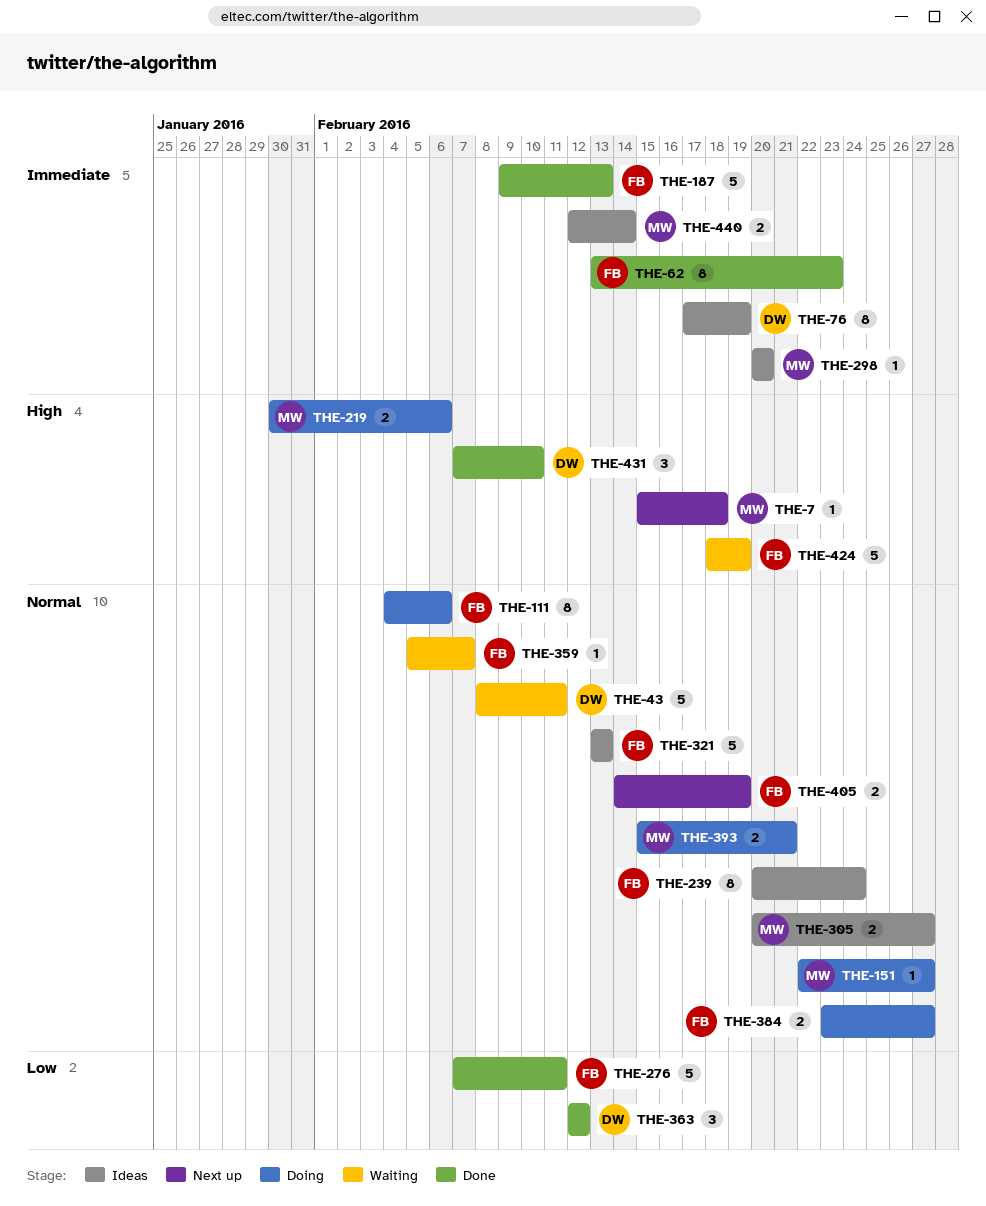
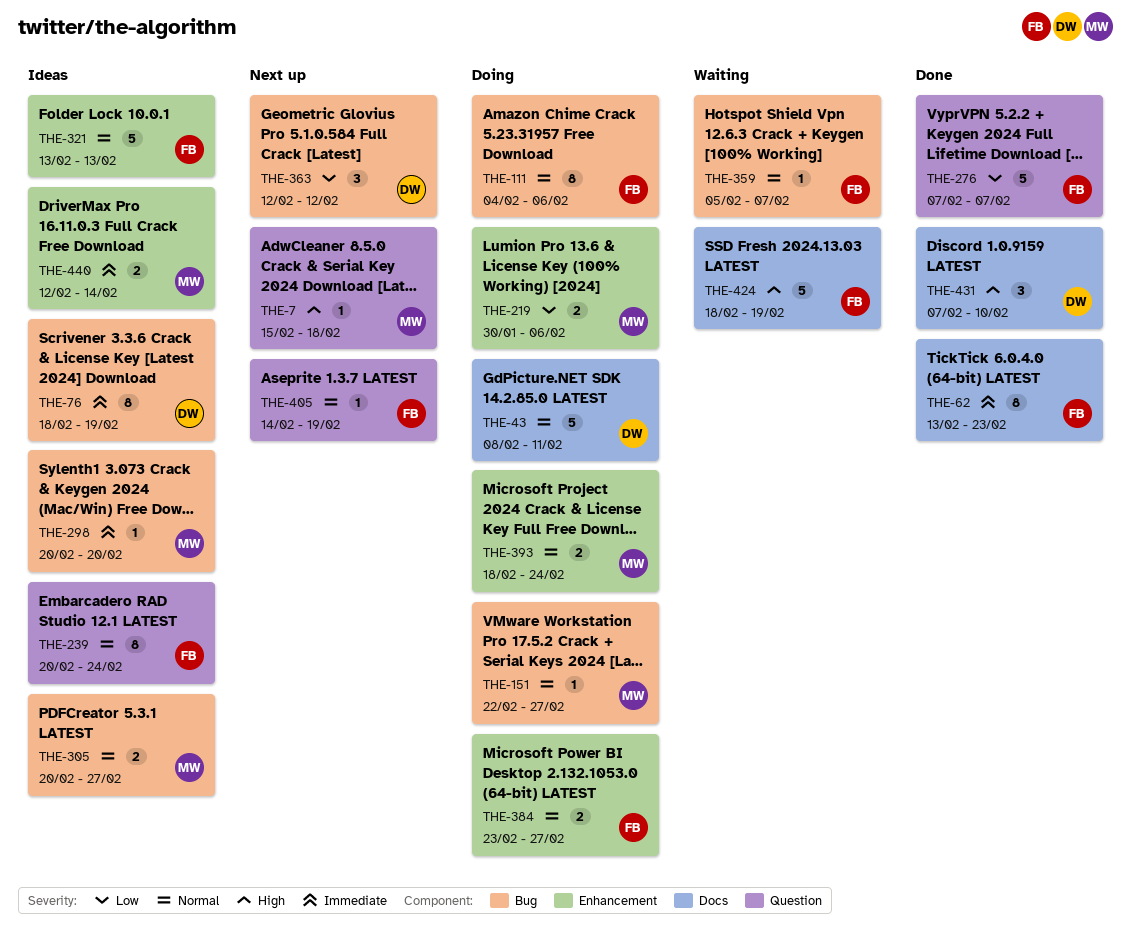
THE-43, status: Waiting -> Doing
THE-76, start: Feb 17 -> Feb 18
THE-187: present -> none
THE-219, priority: High -> Low
THE-276, due: Feb 11 -> Feb 7
THE-363, status: Done -> Next up
THE-393, start: Feb 15 -> Feb 18
THE-393, due: Feb 21 -> Feb 24
THE-405, estimate: 2 -> 1

